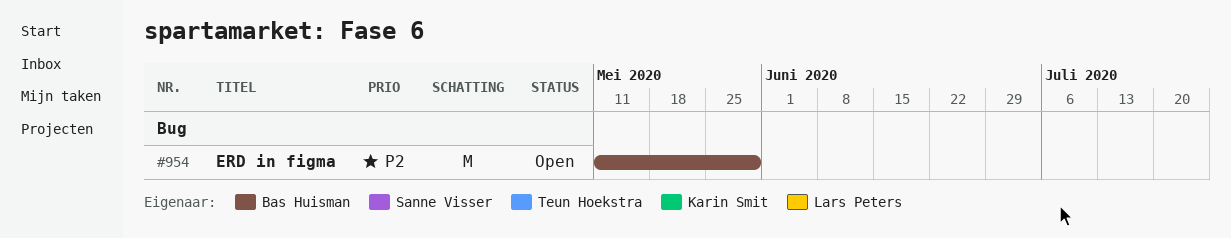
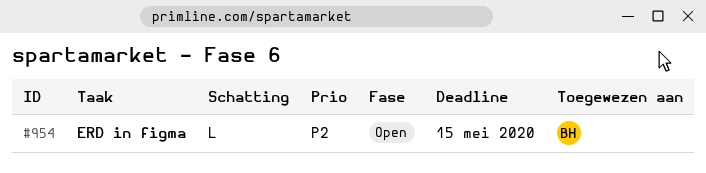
#954, estimate: M -> L
#954, due: May 29 -> May 15

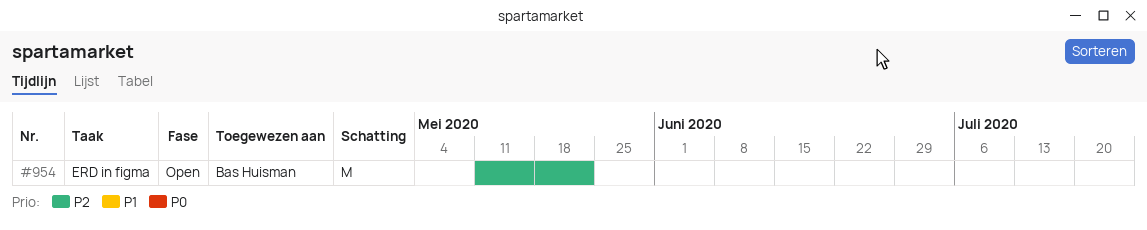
#954, estimate: L -> M
#954, due: May 15 -> May 22

